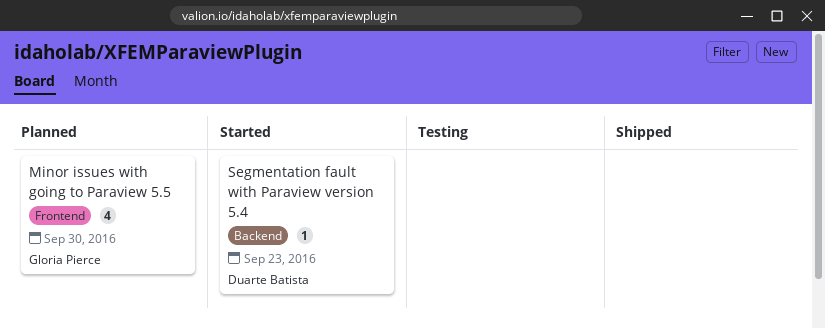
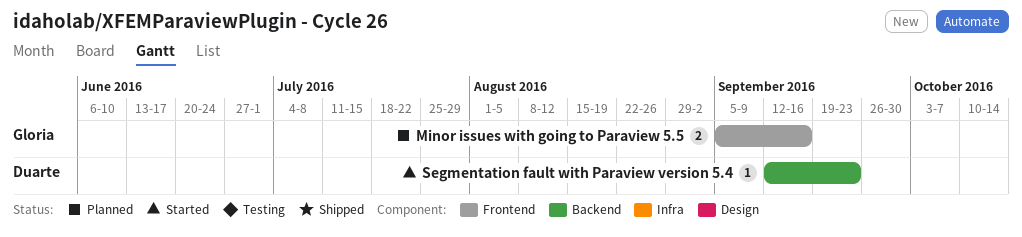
Minor issues with going to Paraview 5.5, estimate: 4 -> 2
Minor issues with going to Paraview 5.5, due: Sep 30 -> Sep 16

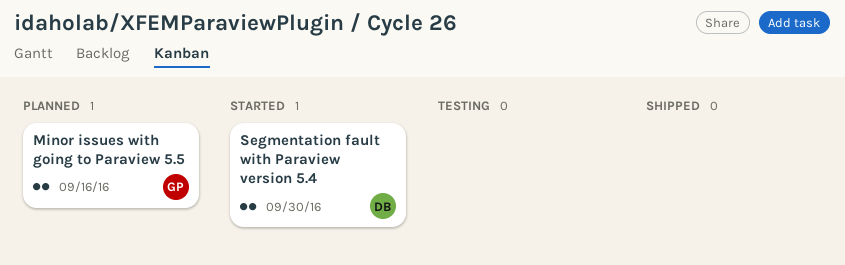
Segmentation fault with Paraview version 5.4, estimate: 1 -> 2
Segmentation fault with Paraview version 5.4, due: Sep 23 -> Sep 30

